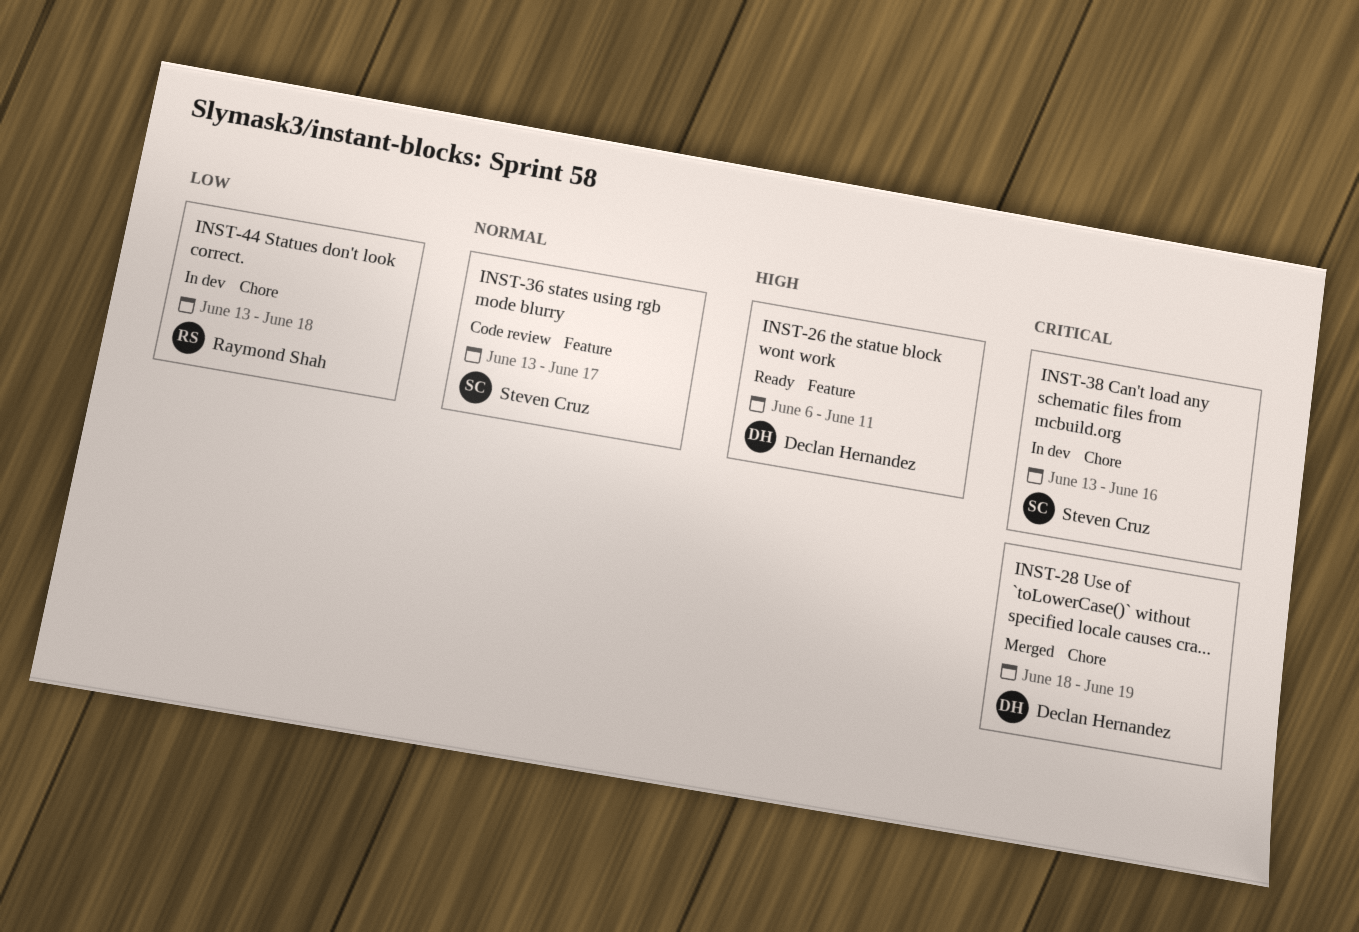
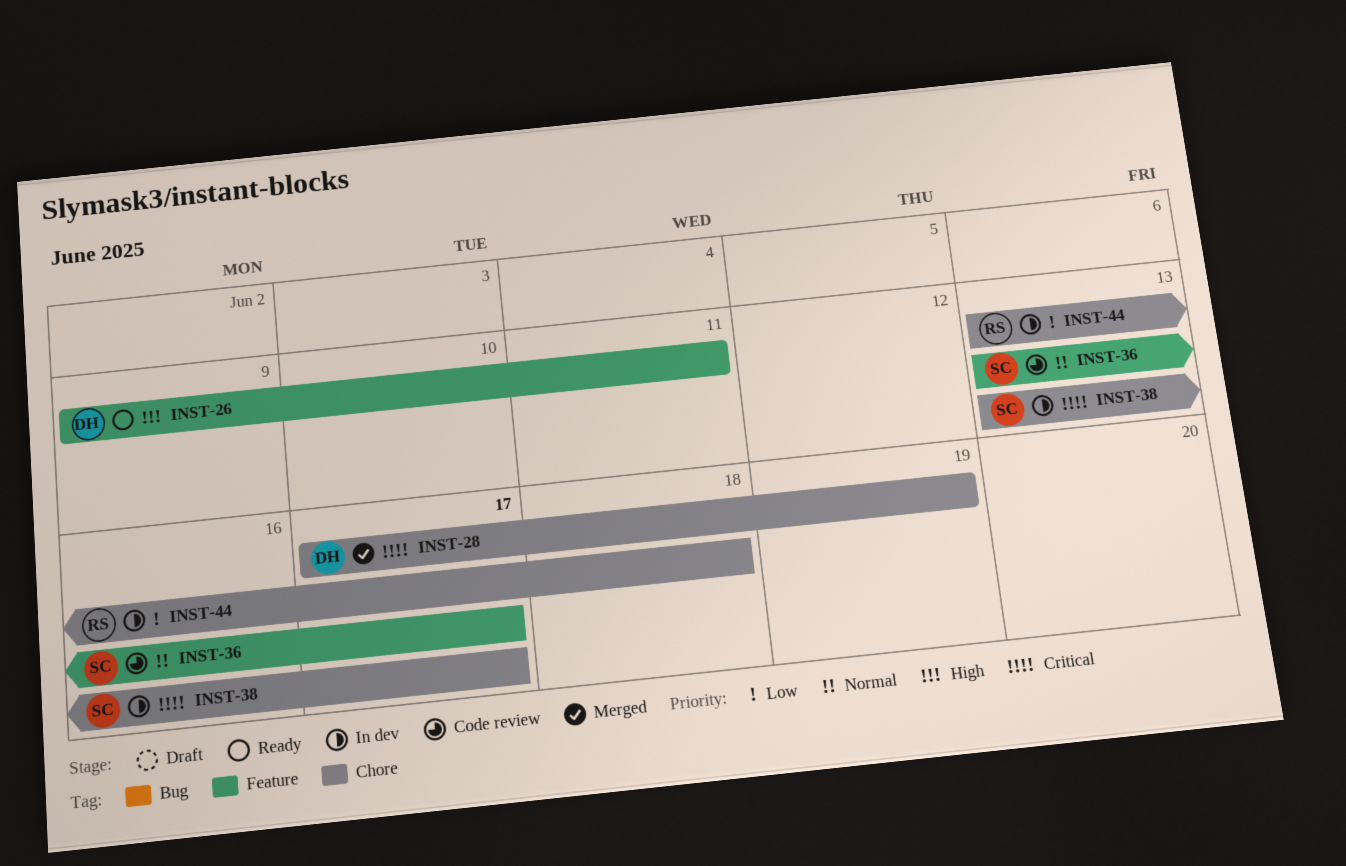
INST-26, start: Jun 6 -> Jun 9
INST-28, start: Jun 18 -> Jun 17
INST-38, due: Jun 16 -> Jun 17

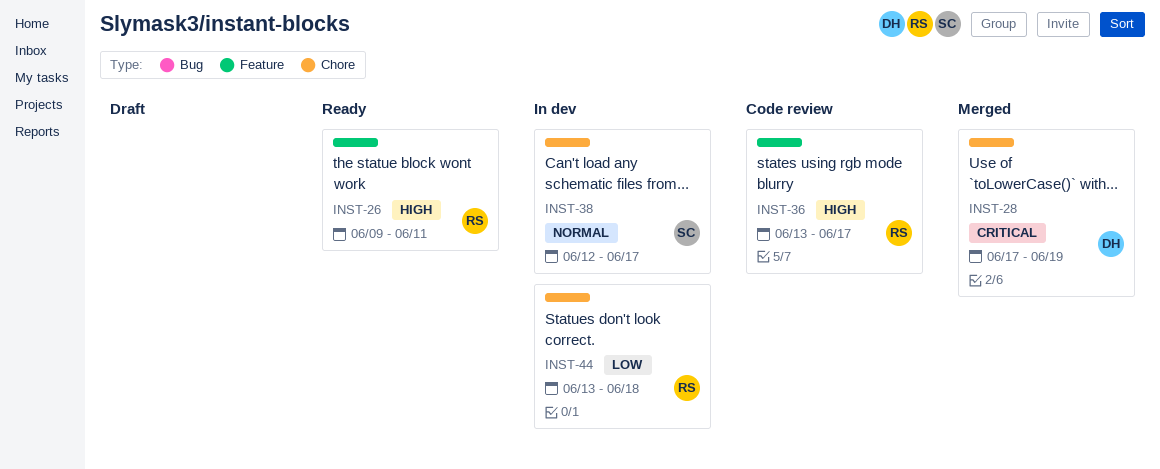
INST-26, owner: DH -> RS
INST-36, owner: SC -> RS
INST-36, priority: Normal -> High
INST-38, priority: Critical -> Normal
INST-38, start: Jun 13 -> Jun 12

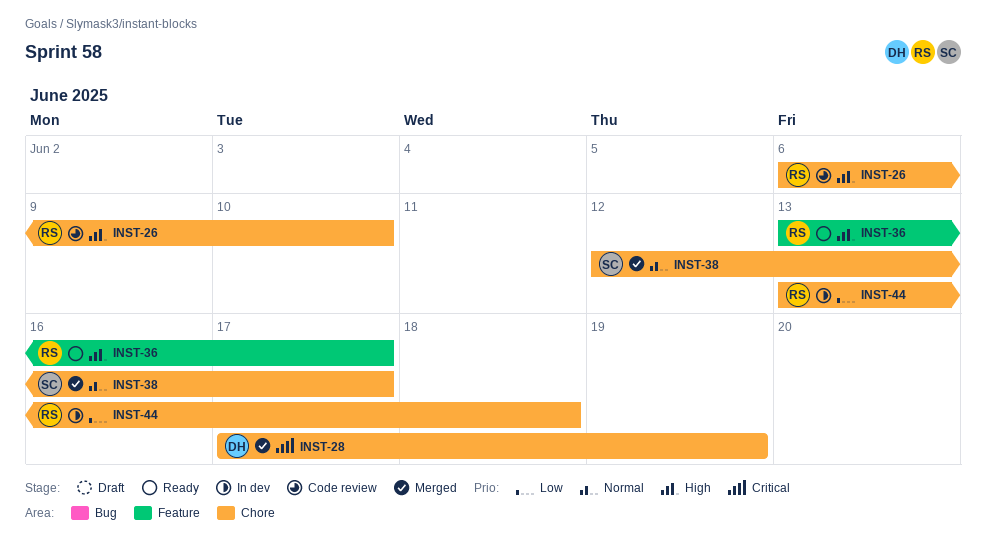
INST-26, status: Ready -> Code review
INST-26, label: Feature -> Chore
INST-26, start: Jun 9 -> Jun 6
INST-26, due: Jun 11 -> Jun 10
INST-36, status: Code review -> Ready
INST-38, status: In dev -> Merged

